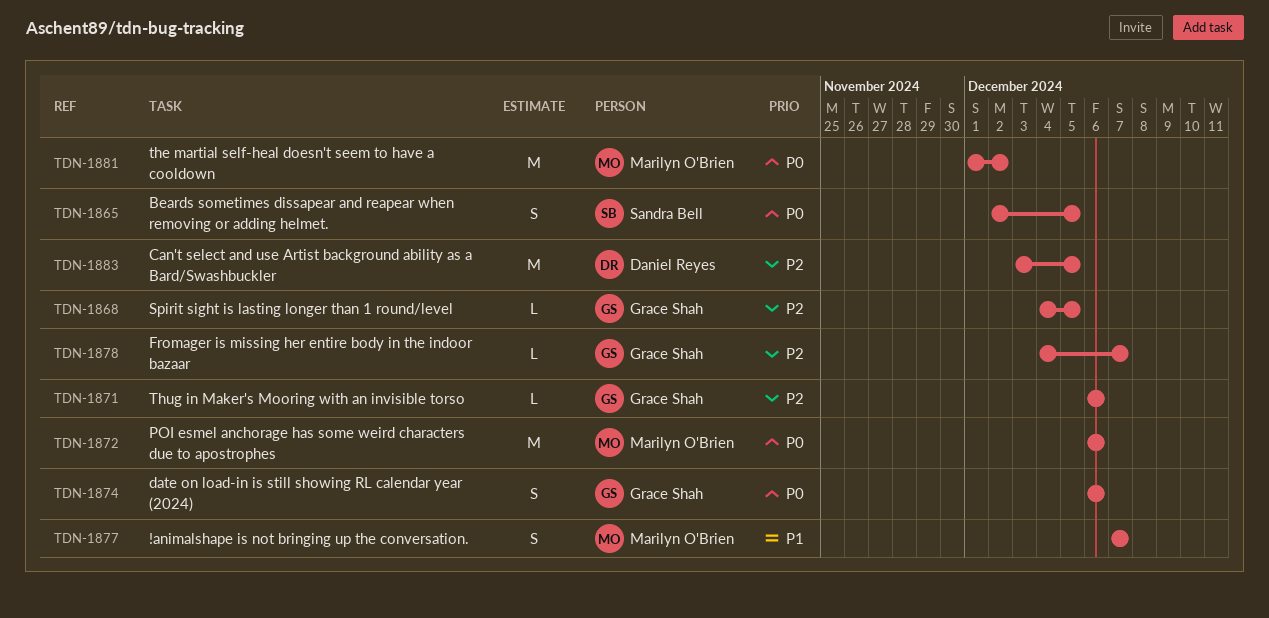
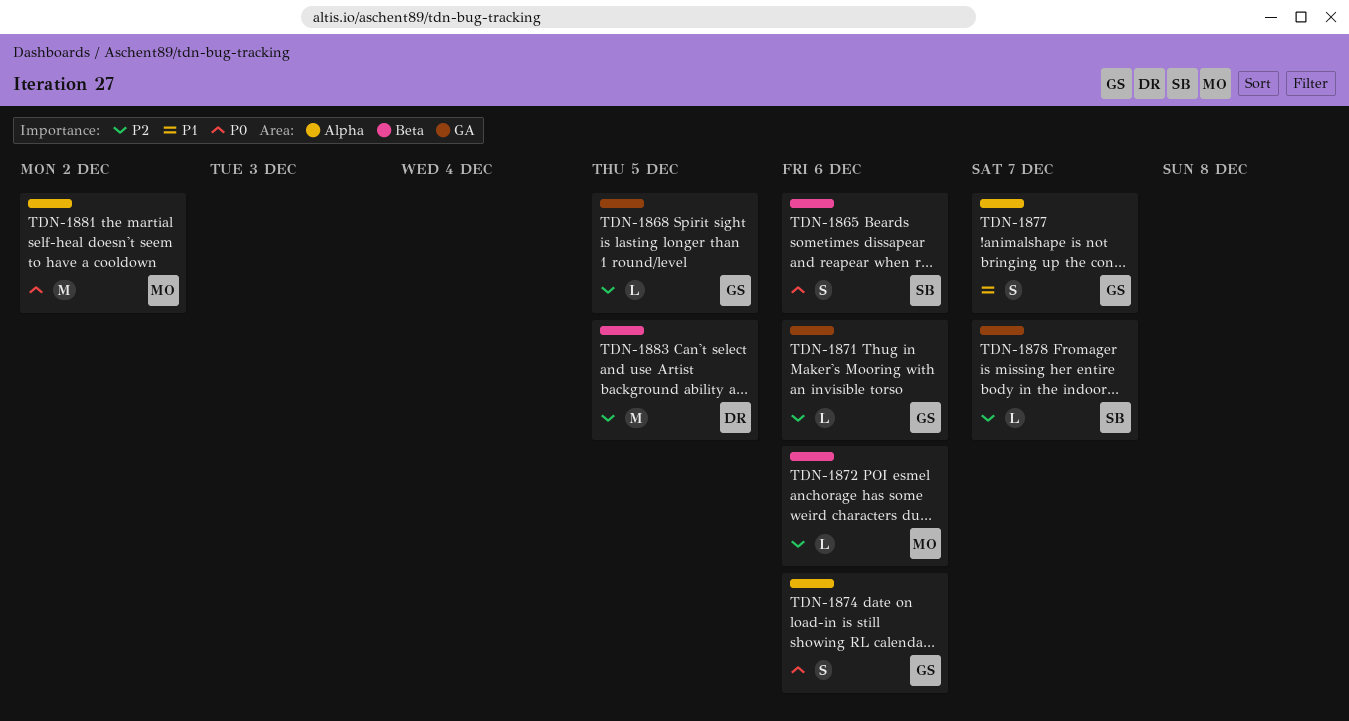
TDN-1865, due: Dec 5 -> Dec 6
TDN-1872, priority: P0 -> P2
TDN-1872, estimate: M -> L
TDN-1877, owner: Marilyn O'Brien -> Grace Shah
TDN-1878, owner: Grace Shah -> Sandra Bell

